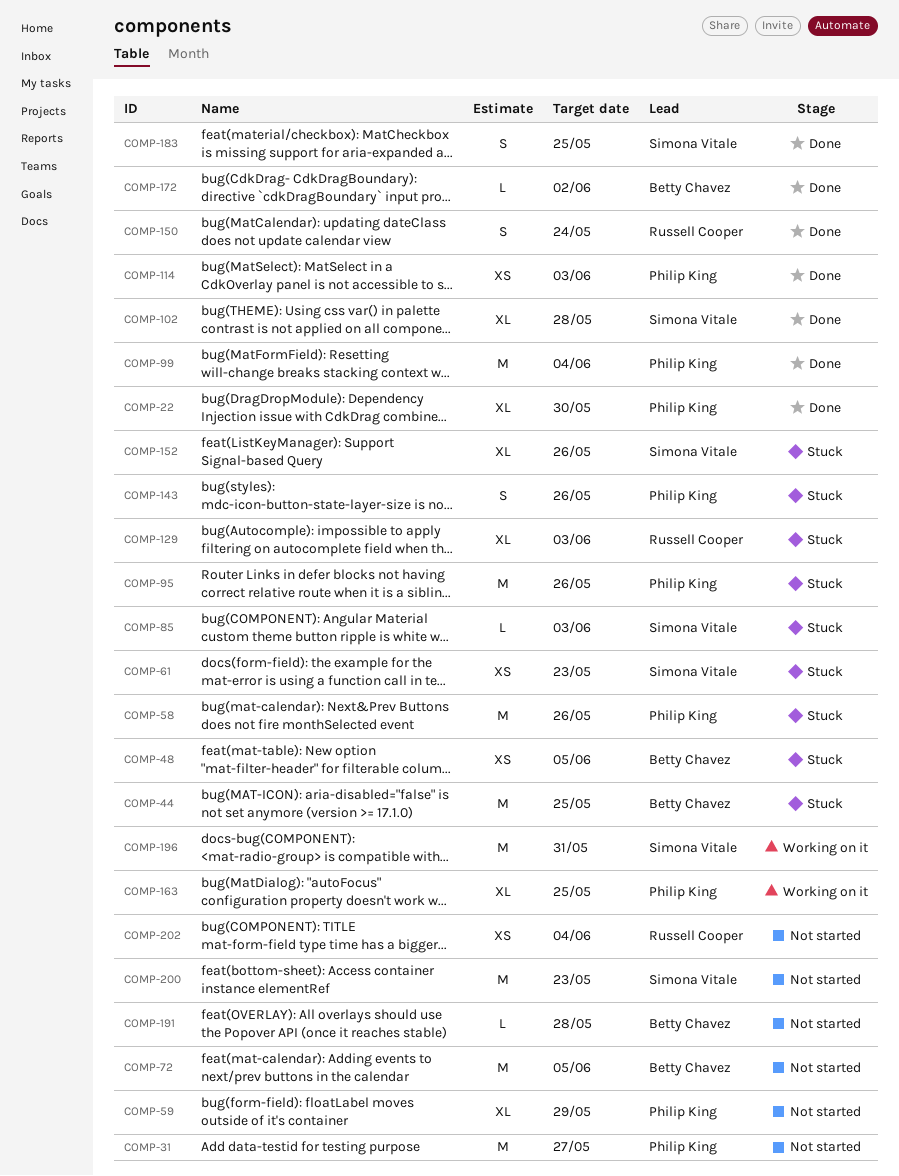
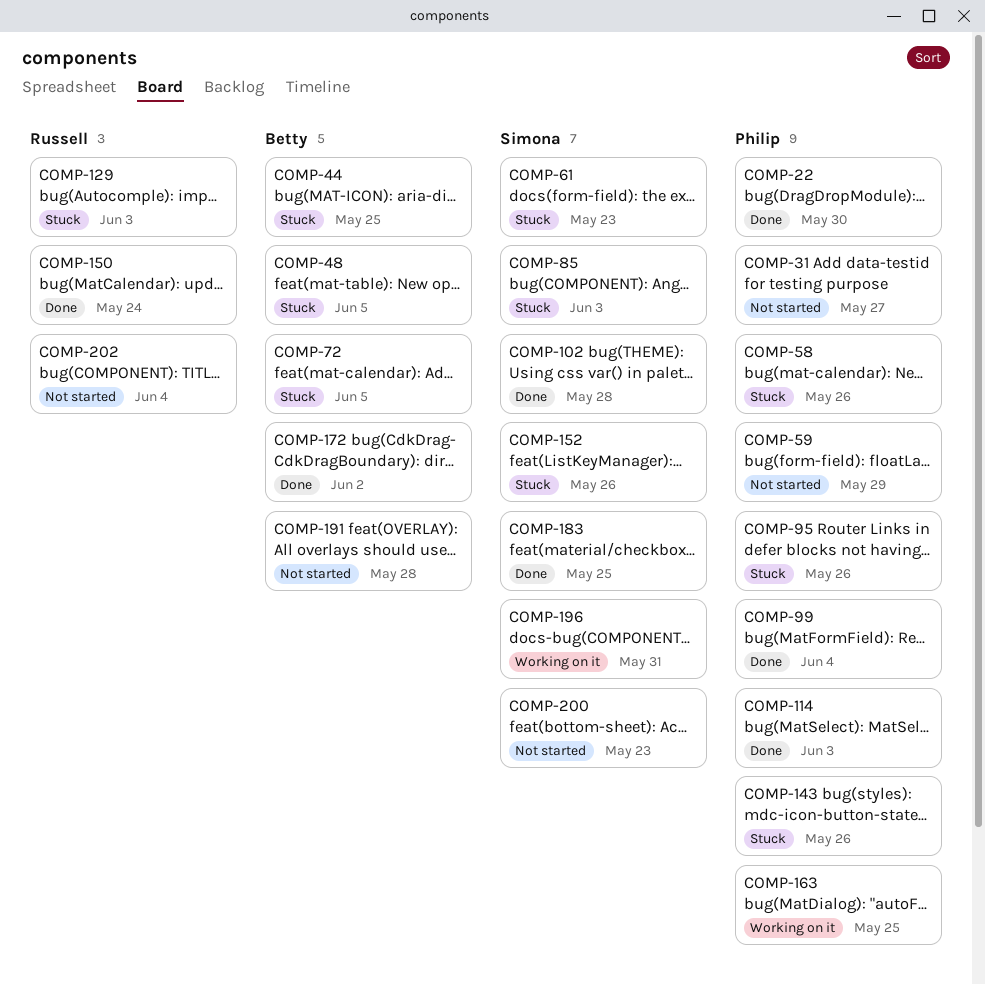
COMP-72, status: Not started -> Stuck

